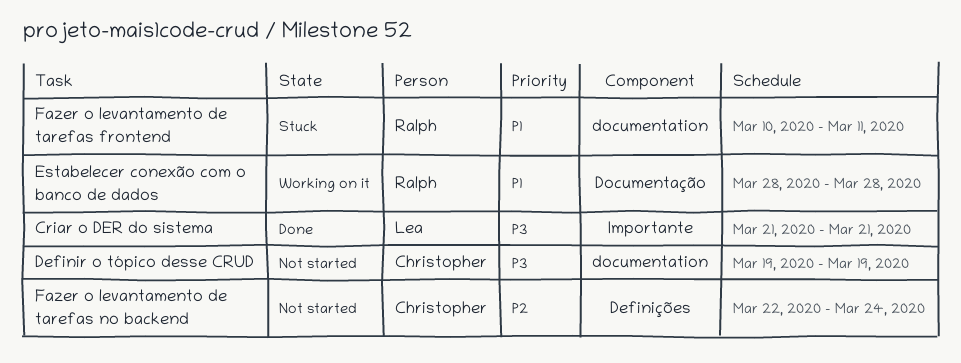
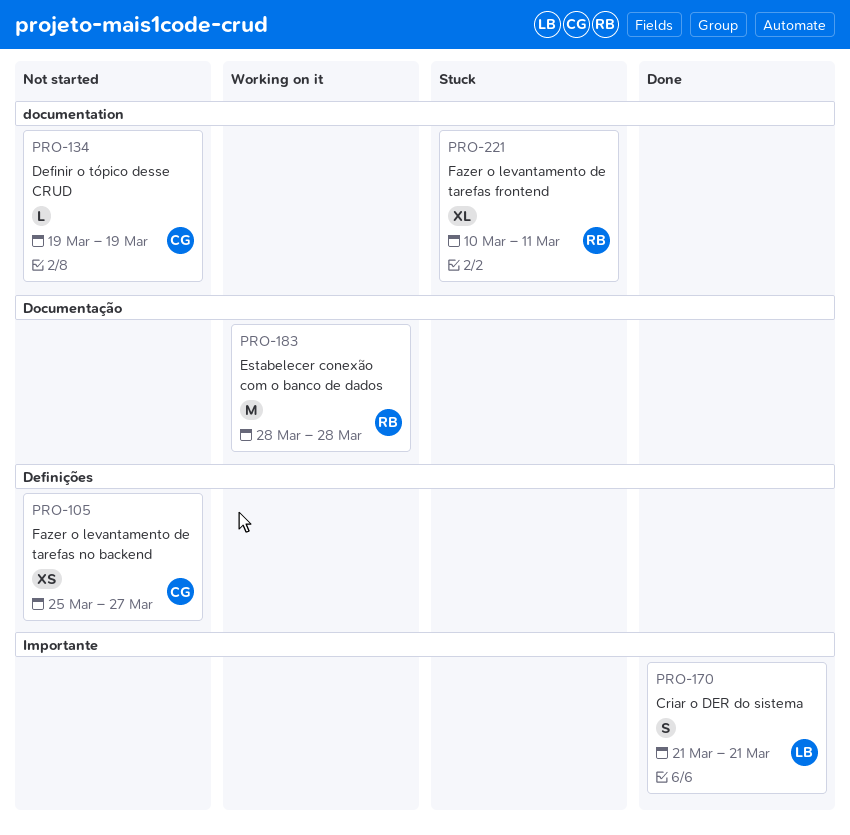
Fazer o levantamento de tarefas no backend, start: Mar 22 -> Mar 25
Fazer o levantamento de tarefas no backend, due: Mar 24 -> Mar 27

